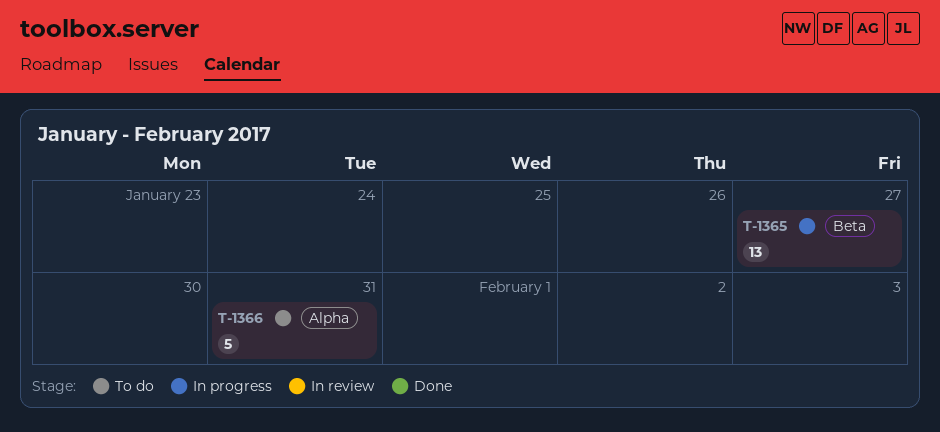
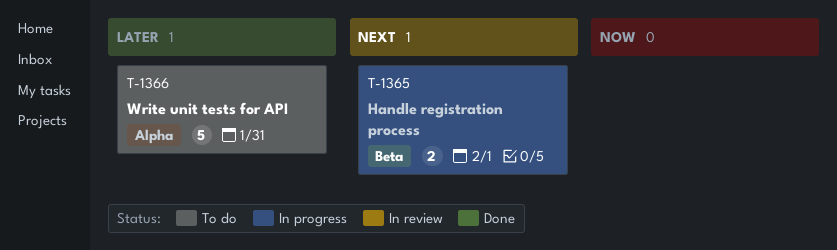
T-1365, estimate: 13 -> 2
T-1365, due: Jan 27 -> Feb 1

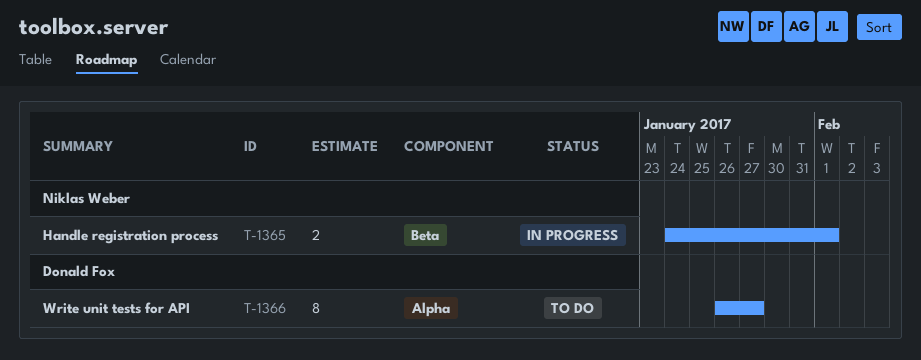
T-1366, estimate: 5 -> 8
T-1366, due: Jan 31 -> Jan 27

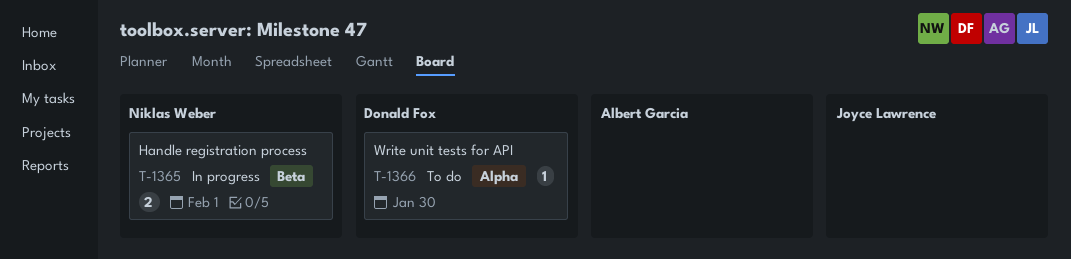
T-1366, estimate: 8 -> 1
T-1366, due: Jan 27 -> Jan 30

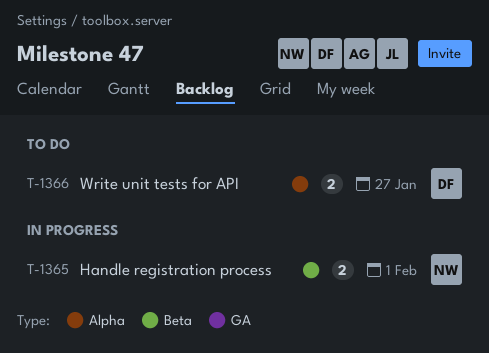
T-1366, estimate: 1 -> 2
T-1366, due: Jan 30 -> Jan 27

